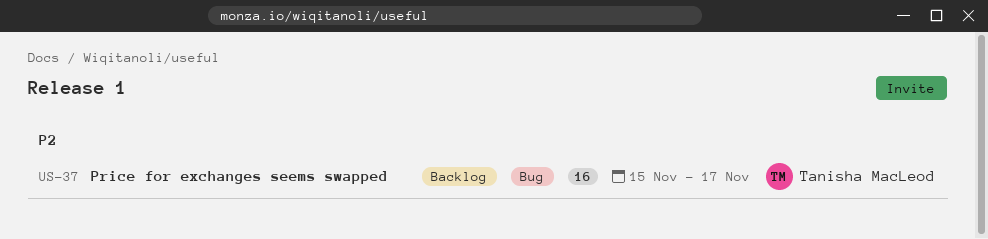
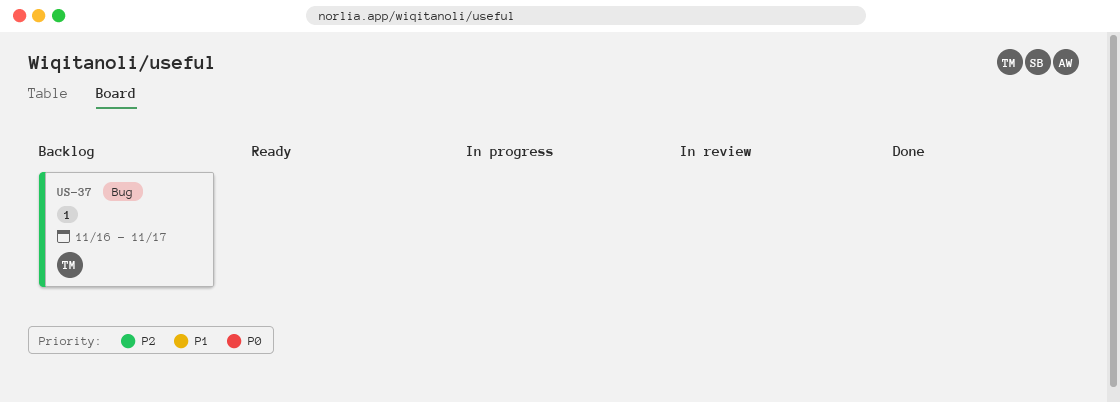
US-37, estimate: 16 -> 1
US-37, start: Nov 15 -> Nov 16

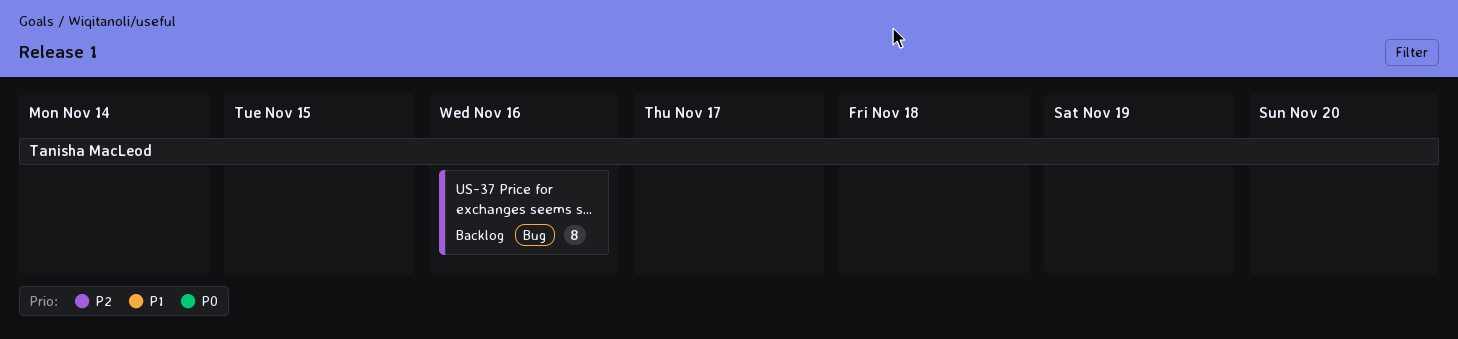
US-37, estimate: 1 -> 8
US-37, due: Nov 17 -> Nov 16

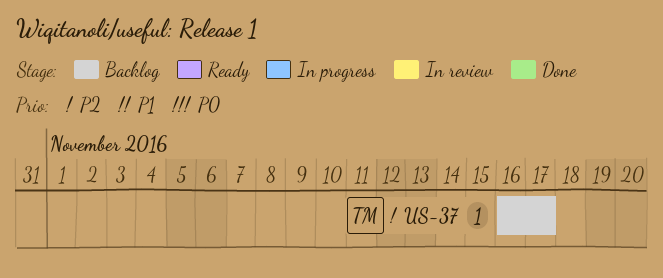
US-37, estimate: 8 -> 1
US-37, due: Nov 16 -> Nov 17

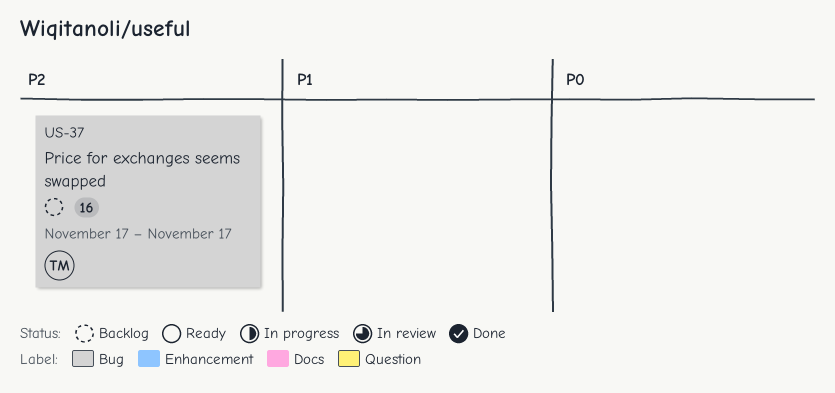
US-37, estimate: 1 -> 16
US-37, start: Nov 16 -> Nov 17

